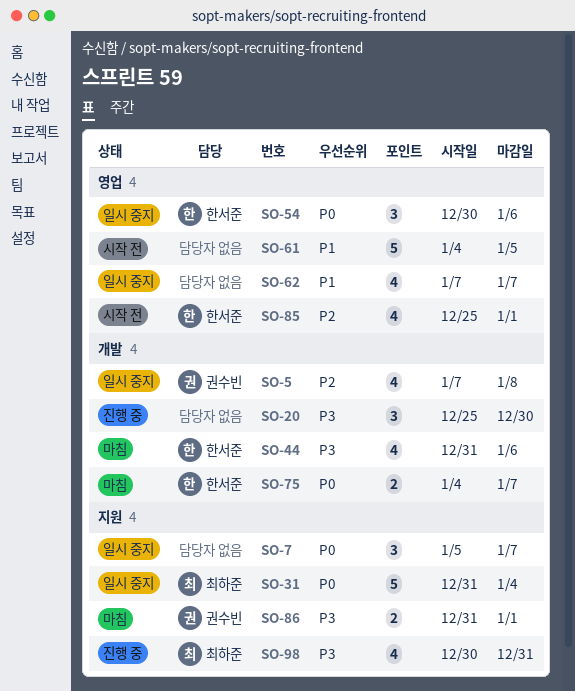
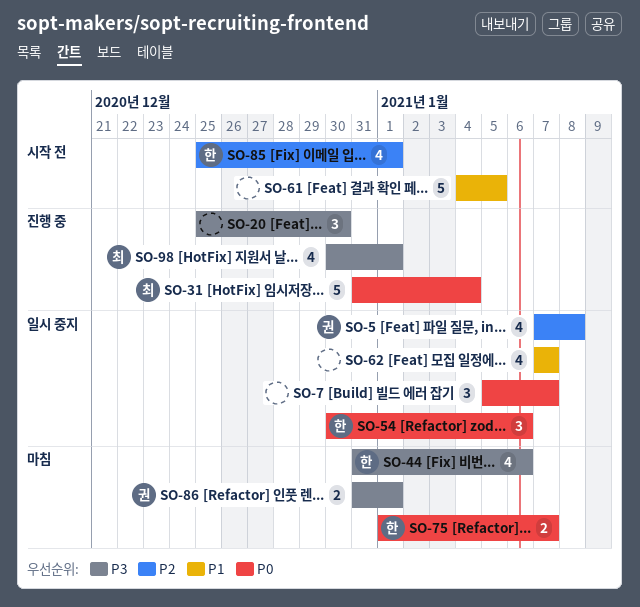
SO-31, status: 일시 중지 -> 진행 중
SO-75, start: Jan 4 -> Jan 1
SO-98, due: Dec 31 -> Jan 1

